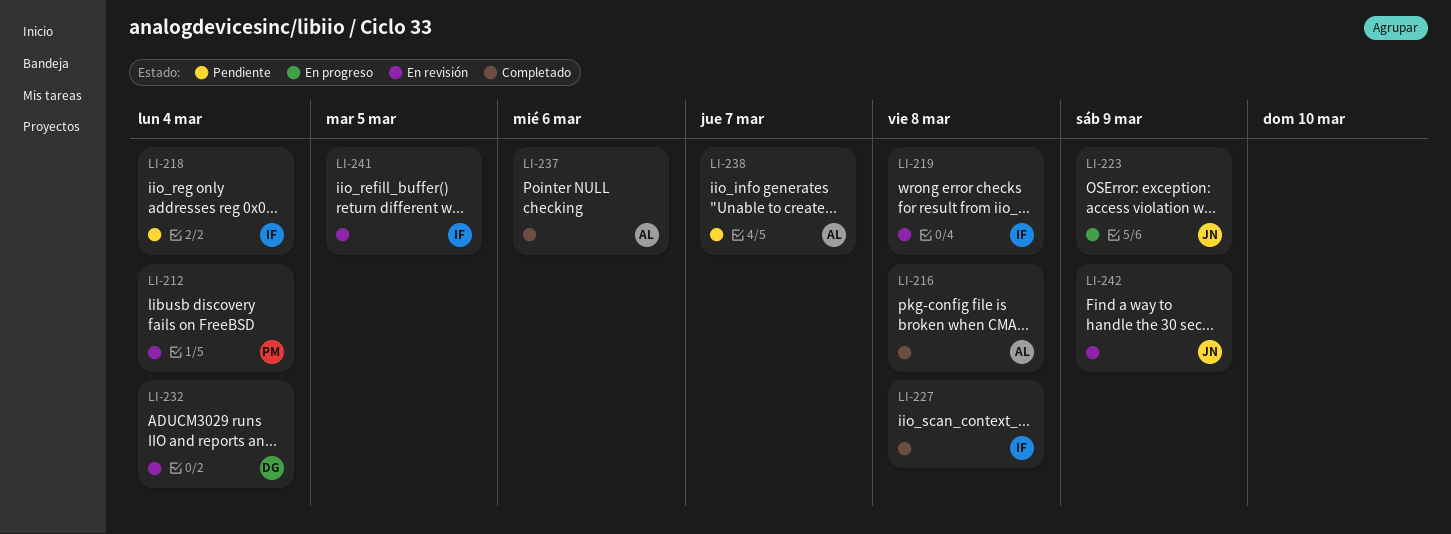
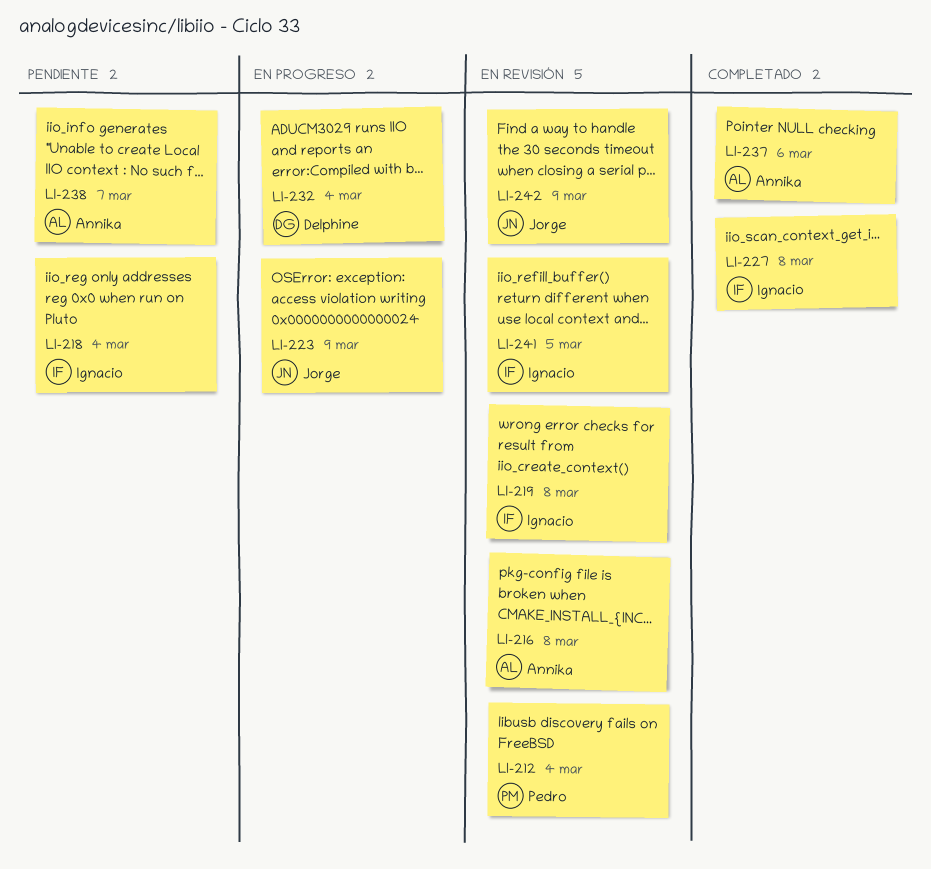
LI-216, status: Completado -> En revisión
LI-232, status: En revisión -> En progreso

